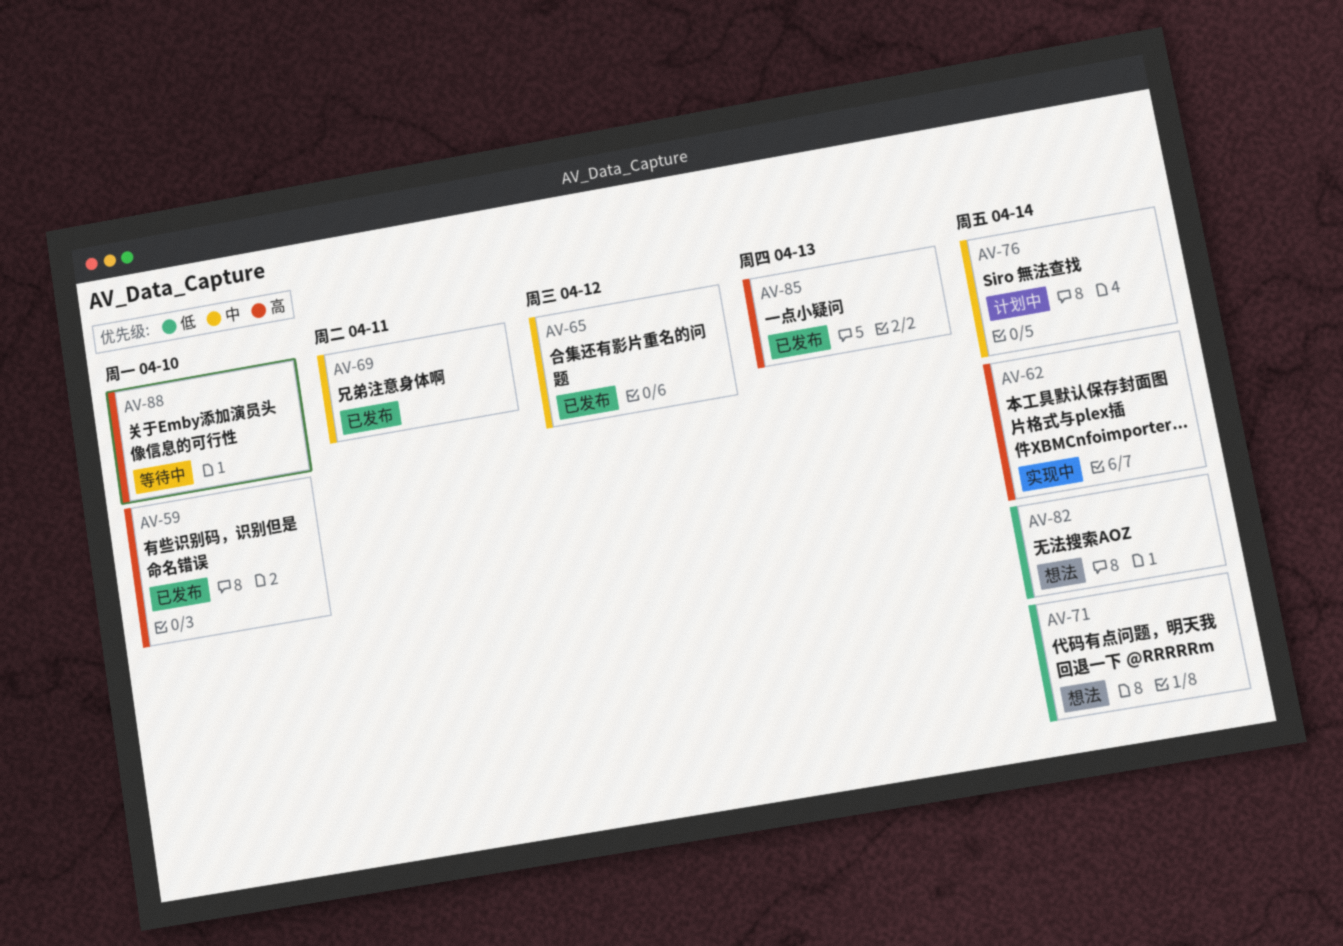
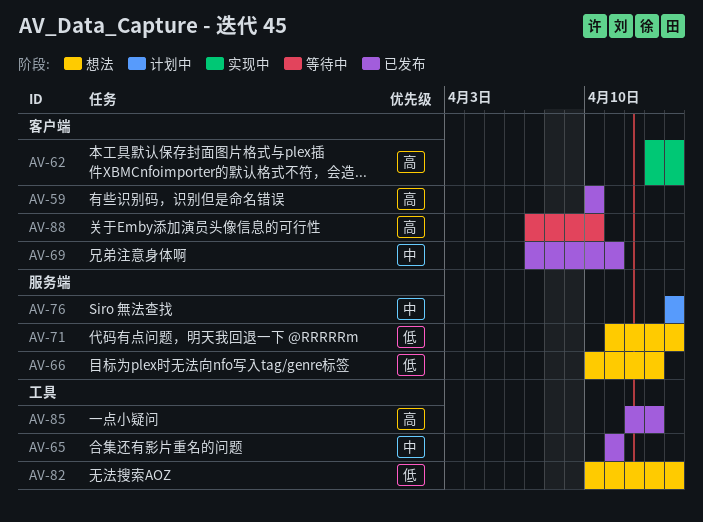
AV-65, due: Apr 12 -> Apr 11
AV-66: none -> present

